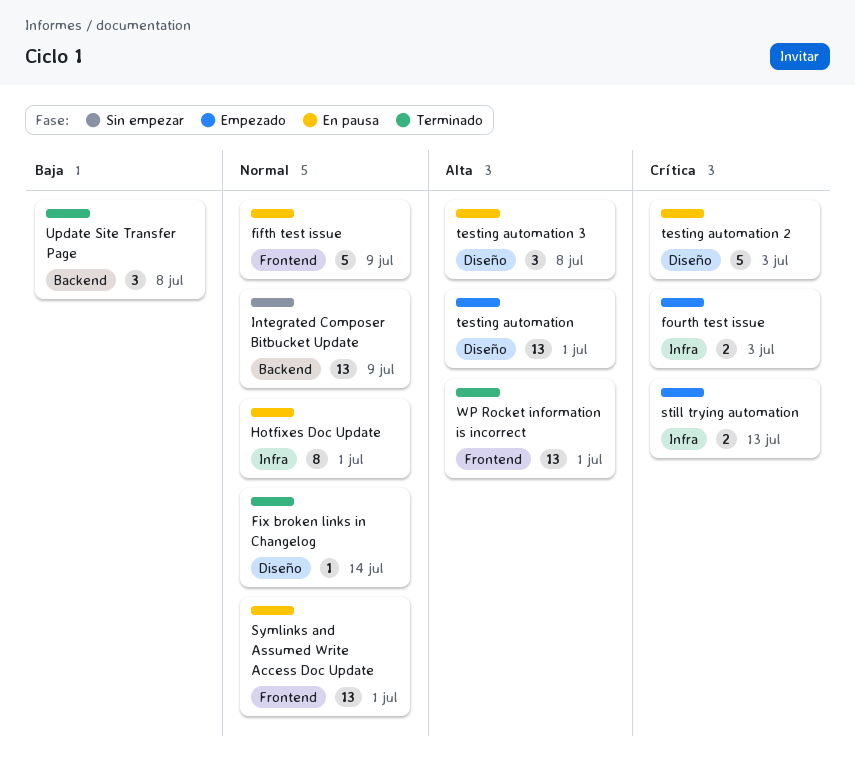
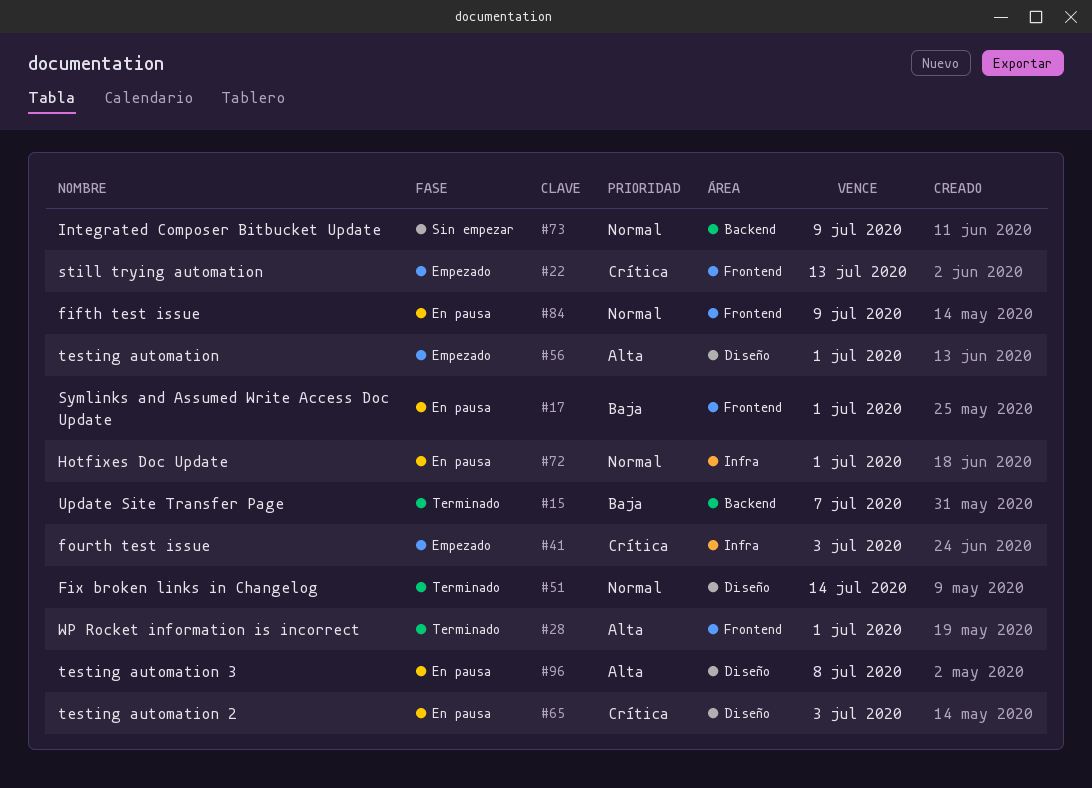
still trying automation, label: Infra -> Frontend
Symlinks and Assumed Write Access Doc Update, priority: Normal -> Baja
Update Site Transfer Page, due: Jul 8 -> Jul 7

